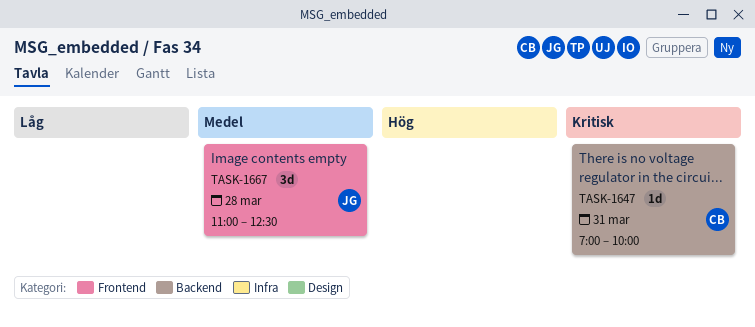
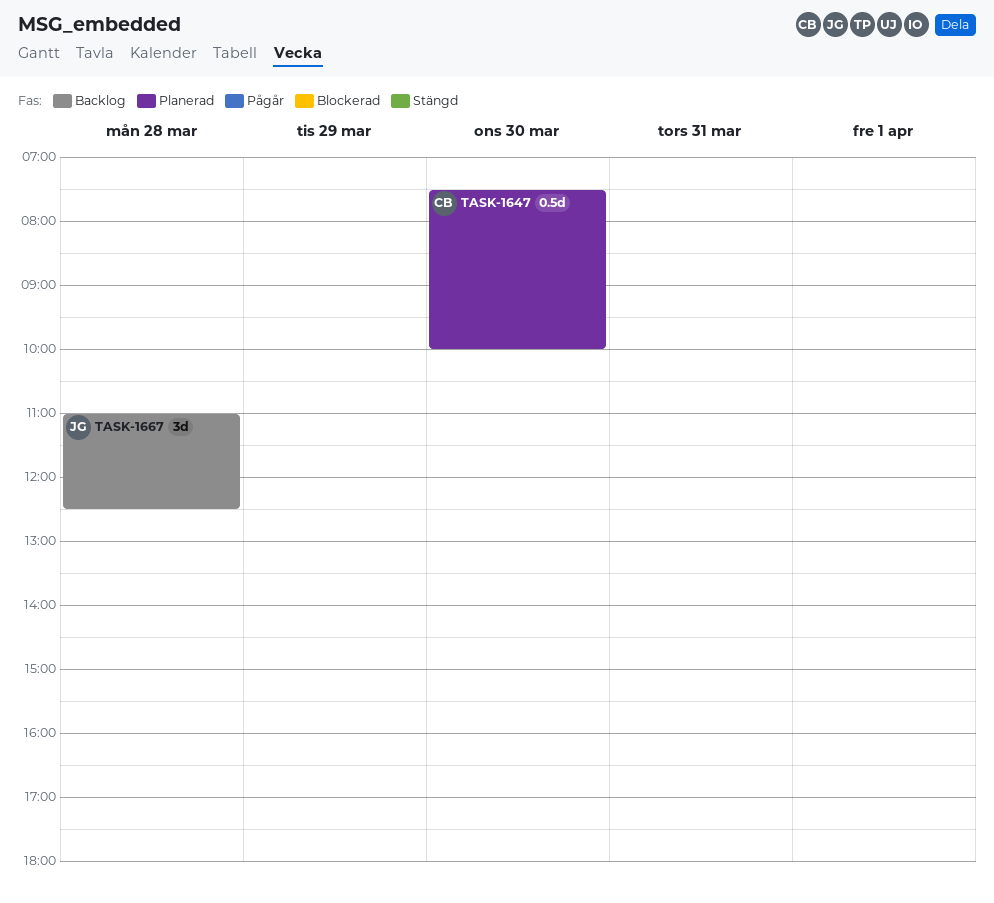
TASK-1647, estimate: 1d -> 0.5d
TASK-1647, day: Mar 31 -> Mar 30
TASK-1647, begins: 07:00 -> 07:30

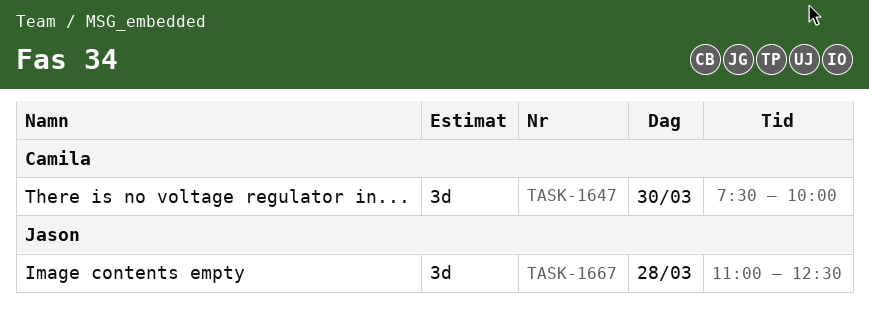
TASK-1647, estimate: 0.5d -> 3d

